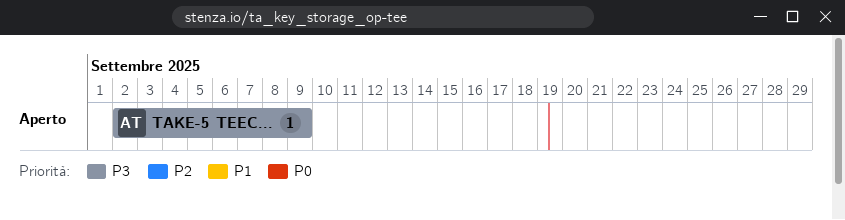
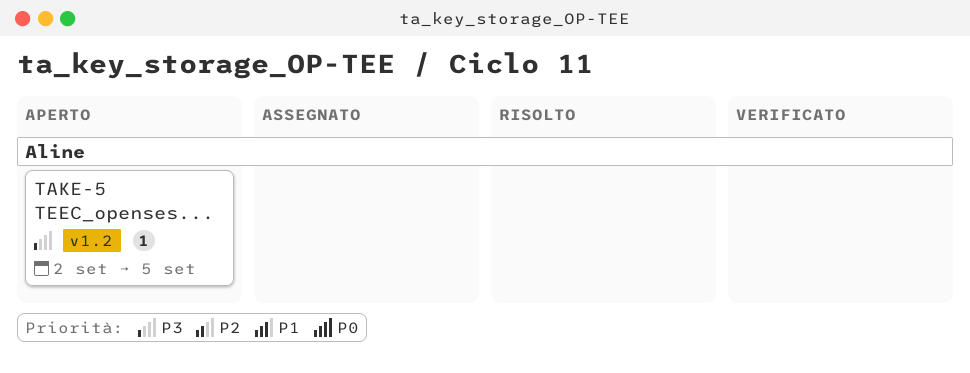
TAKE-5, due: Sep 9 -> Sep 5

